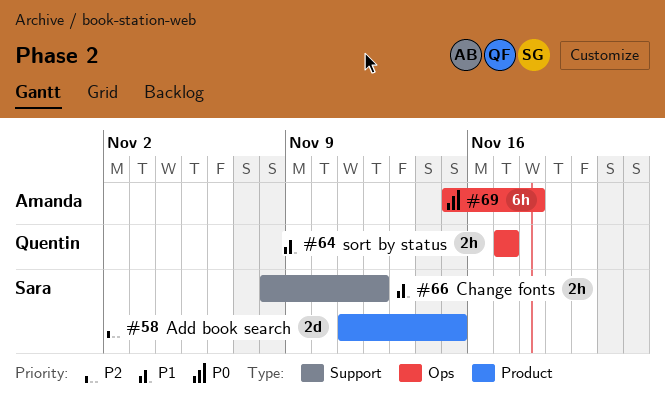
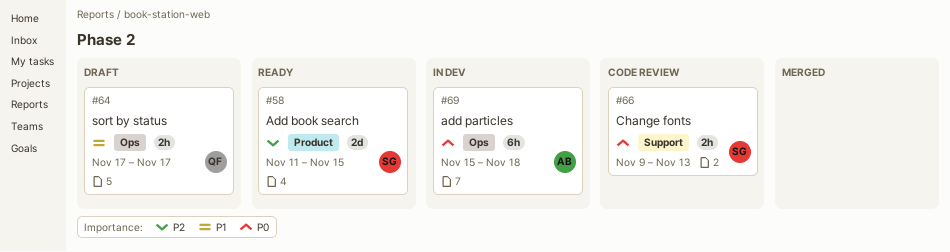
#66, priority: P1 -> P0
#66, start: Nov 8 -> Nov 9
#66, due: Nov 12 -> Nov 13

